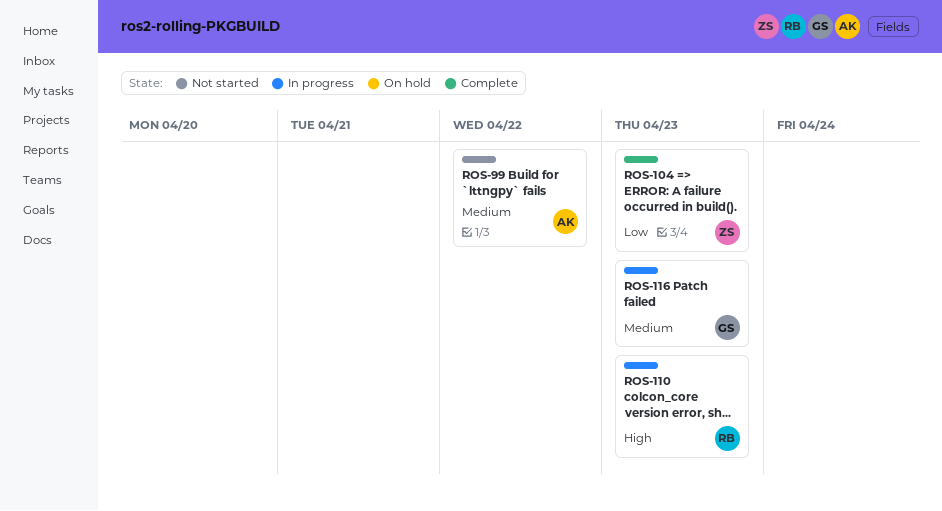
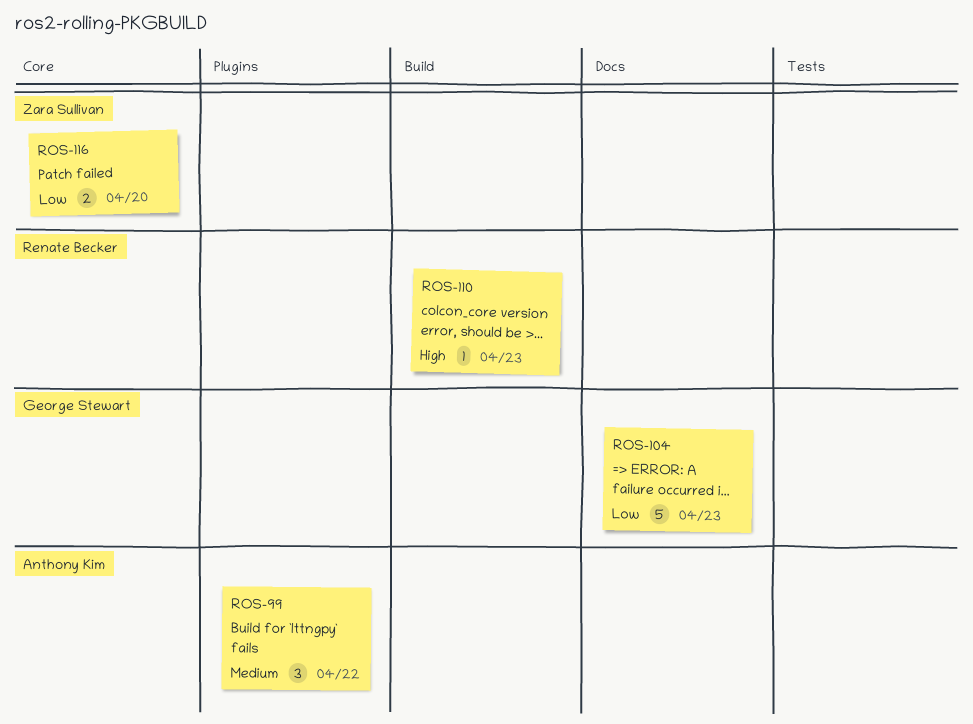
ROS-104, owner: Zara Sullivan -> George Stewart
ROS-116, owner: George Stewart -> Zara Sullivan
ROS-116, priority: Medium -> Low
ROS-116, due: Apr 23 -> Apr 20

